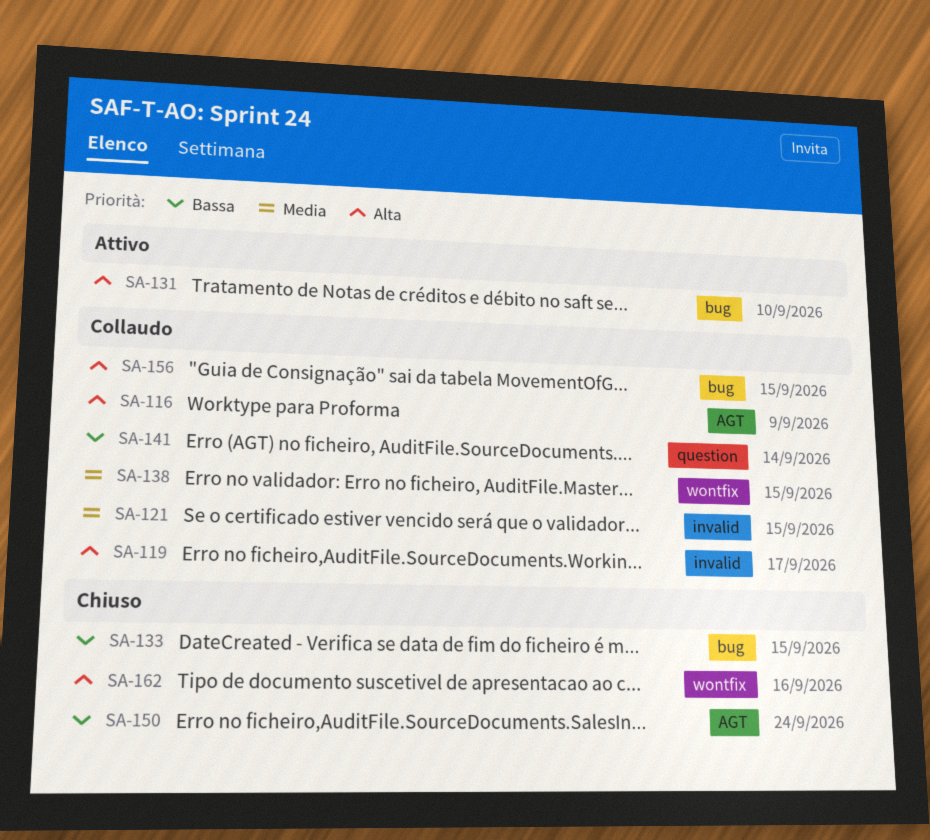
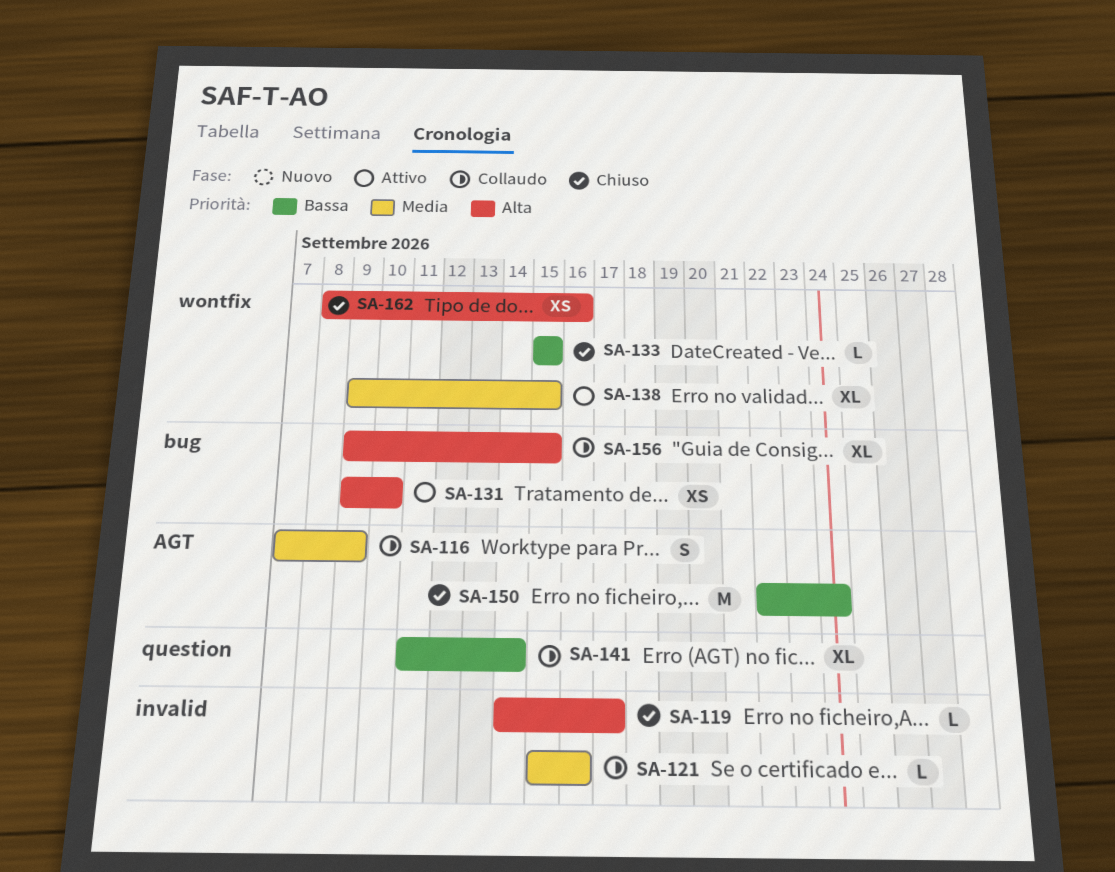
SA-116, priority: Alta -> Media
SA-119, status: Collaudo -> Chiuso
SA-121, due: Sep 15 -> Sep 16
SA-133, label: bug -> wontfix
SA-138, status: Collaudo -> Attivo

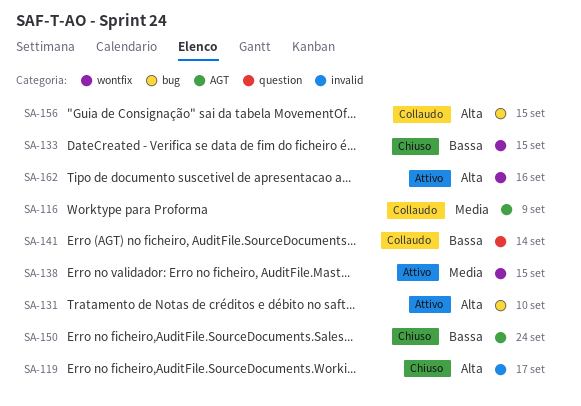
SA-121: present -> none
SA-162, status: Chiuso -> Attivo

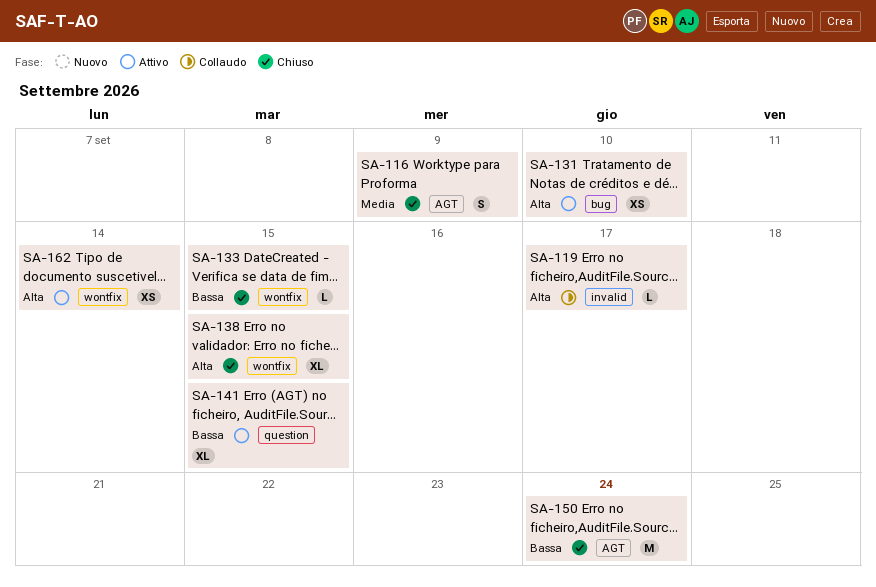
SA-116, status: Collaudo -> Chiuso
SA-119, status: Chiuso -> Collaudo
SA-138, status: Attivo -> Chiuso
SA-138, priority: Media -> Alta
SA-141, status: Collaudo -> Attivo
SA-141, due: Sep 14 -> Sep 15
SA-156: present -> none
SA-162, due: Sep 16 -> Sep 14

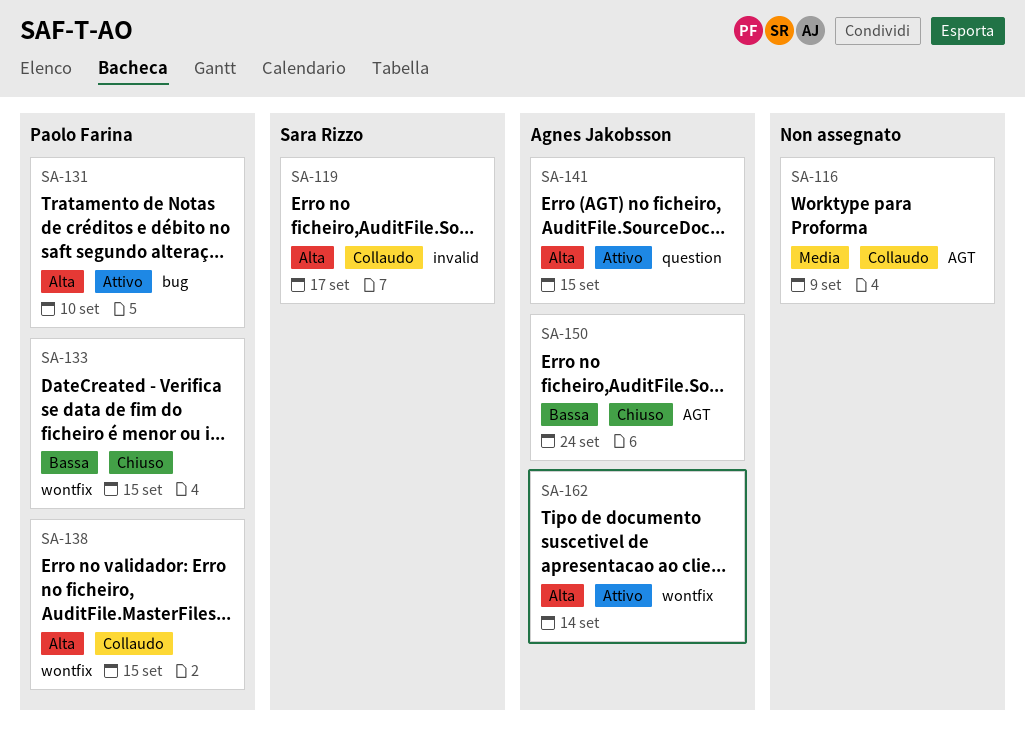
SA-116, status: Chiuso -> Collaudo
SA-138, status: Chiuso -> Collaudo
SA-141, priority: Bassa -> Alta

